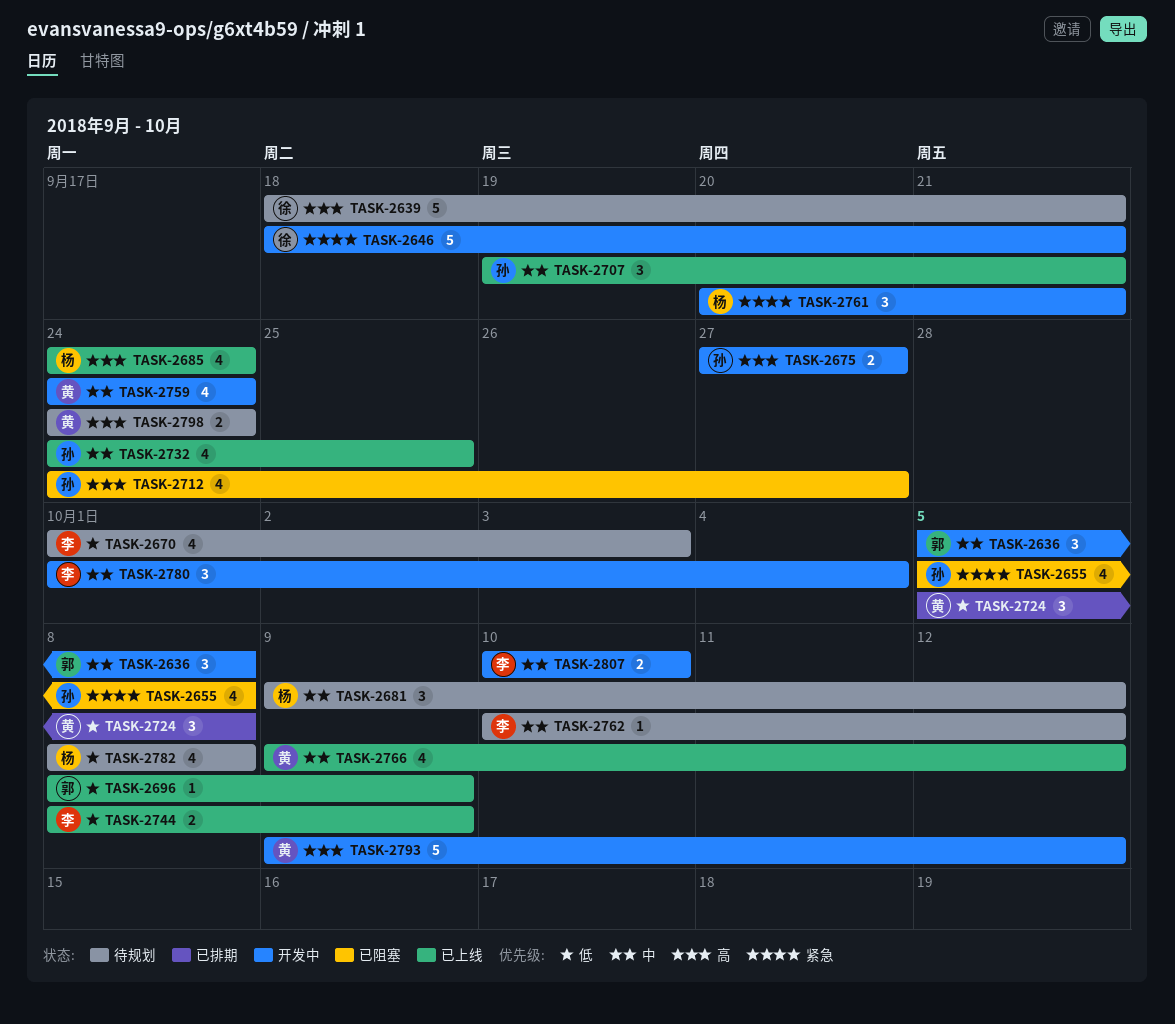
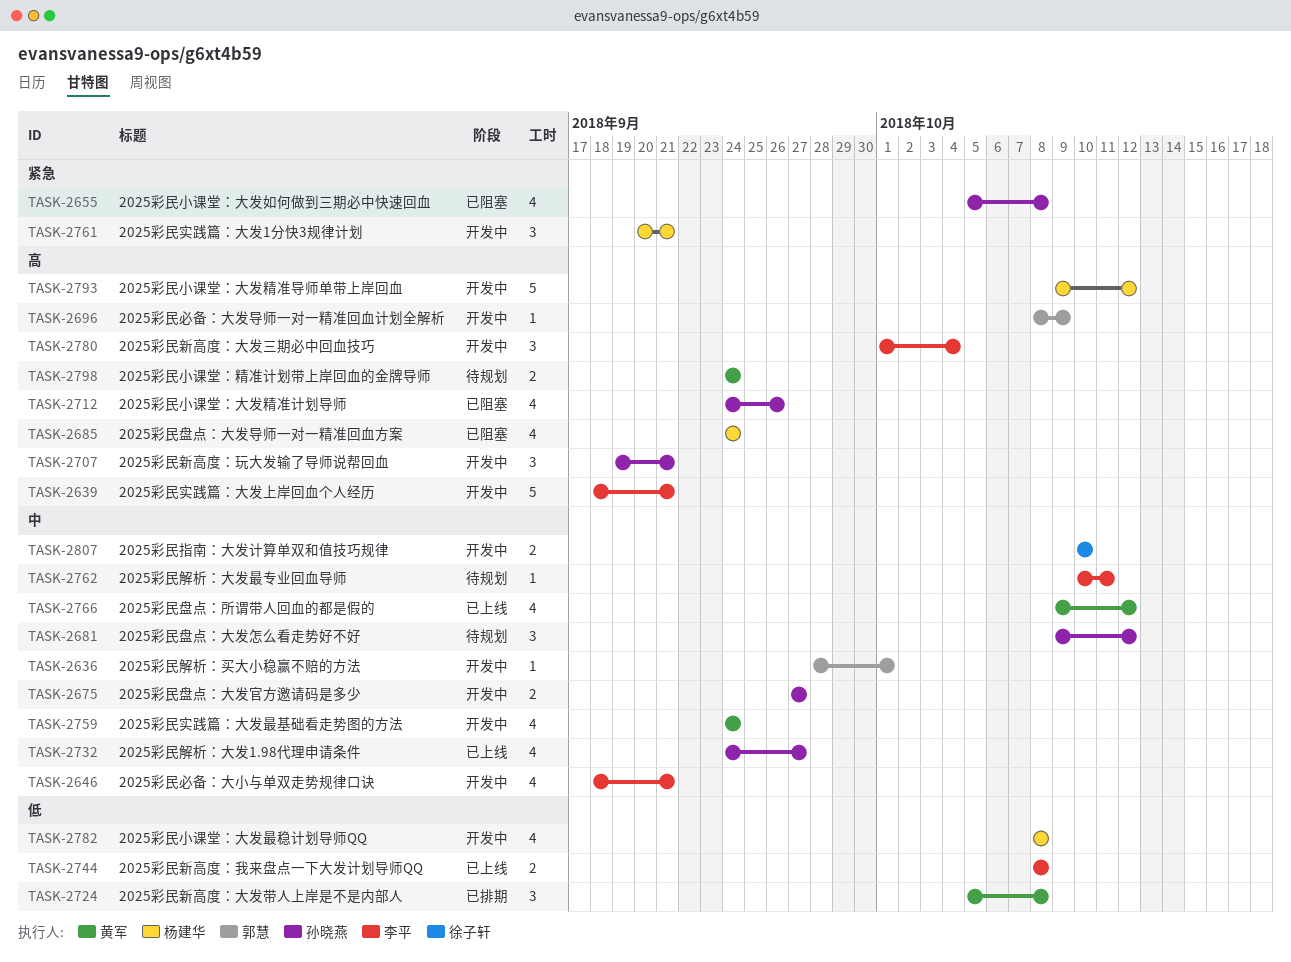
TASK-2636, estimate: 3 -> 1
TASK-2636, start: Oct 5 -> Sep 28
TASK-2636, due: Oct 8 -> Oct 1
TASK-2639, status: 待规划 -> 开发中
TASK-2639, owner: 徐子轩 -> 李平
TASK-2646, owner: 徐子轩 -> 李平
TASK-2646, priority: 紧急 -> 中
TASK-2646, estimate: 5 -> 4
TASK-2670: present -> none
TASK-2675, priority: 高 -> 中
TASK-2681, owner: 杨建华 -> 孙晓燕
TASK-2685, status: 已上线 -> 已阻塞
TASK-2696, status: 已上线 -> 开发中
TASK-2696, priority: 低 -> 高
TASK-2707, status: 已上线 -> 开发中
TASK-2707, priority: 中 -> 高
TASK-2712, due: Sep 27 -> Sep 26
TASK-2732, due: Sep 25 -> Sep 27
TASK-2744, due: Oct 9 -> Oct 8
TASK-2762, due: Oct 12 -> Oct 11
TASK-2780, priority: 中 -> 高
TASK-2782, status: 待规划 -> 开发中
TASK-2793, owner: 黄军 -> 杨建华
TASK-2807, owner: 李平 -> 徐子轩

